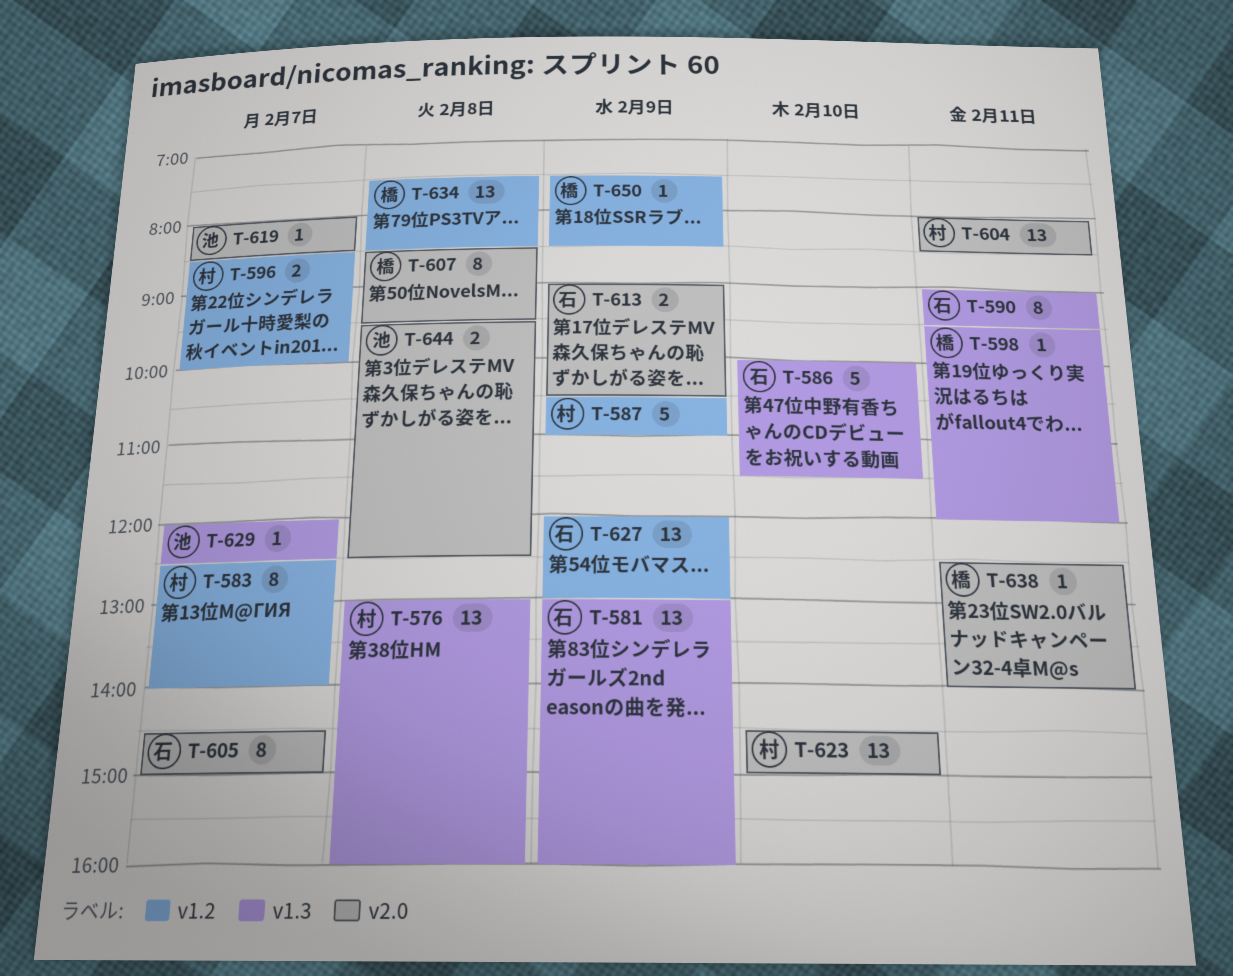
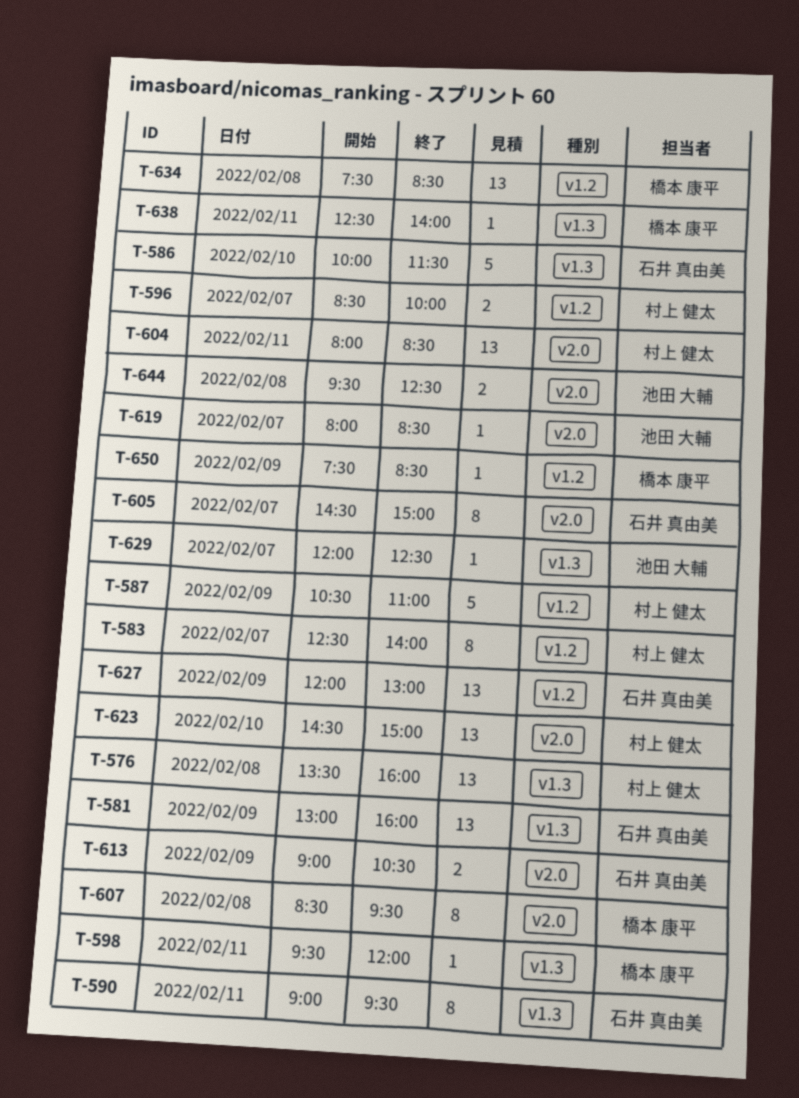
T-576, begins: 13:00 -> 13:30
T-638, label: v2.0 -> v1.3

